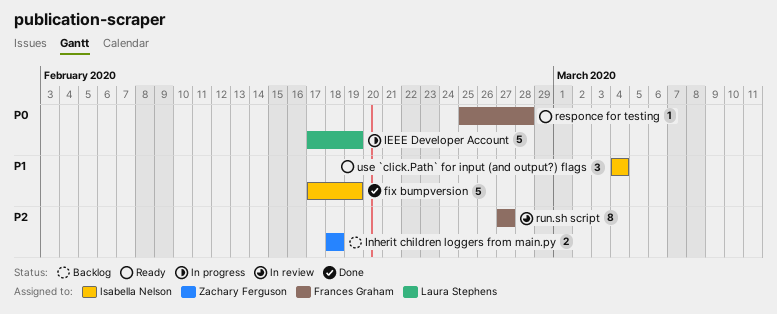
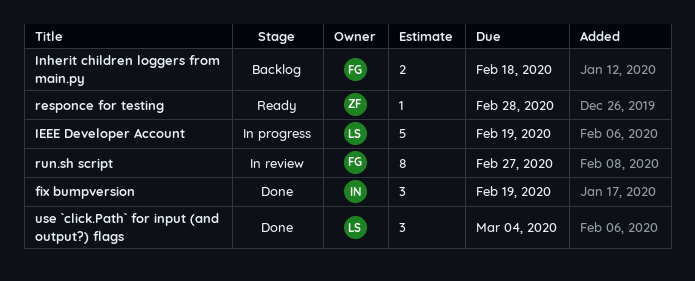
fix bumpversion, estimate: 5 -> 3
Inherit children loggers from main.py, owner: Zachary Ferguson -> Frances Graham
responce for testing, owner: Frances Graham -> Zachary Ferguson
use `click.Path` for input (and output?) flags, status: Ready -> Done
use `click.Path` for input (and output?) flags, owner: Isabella Nelson -> Laura Stephens

